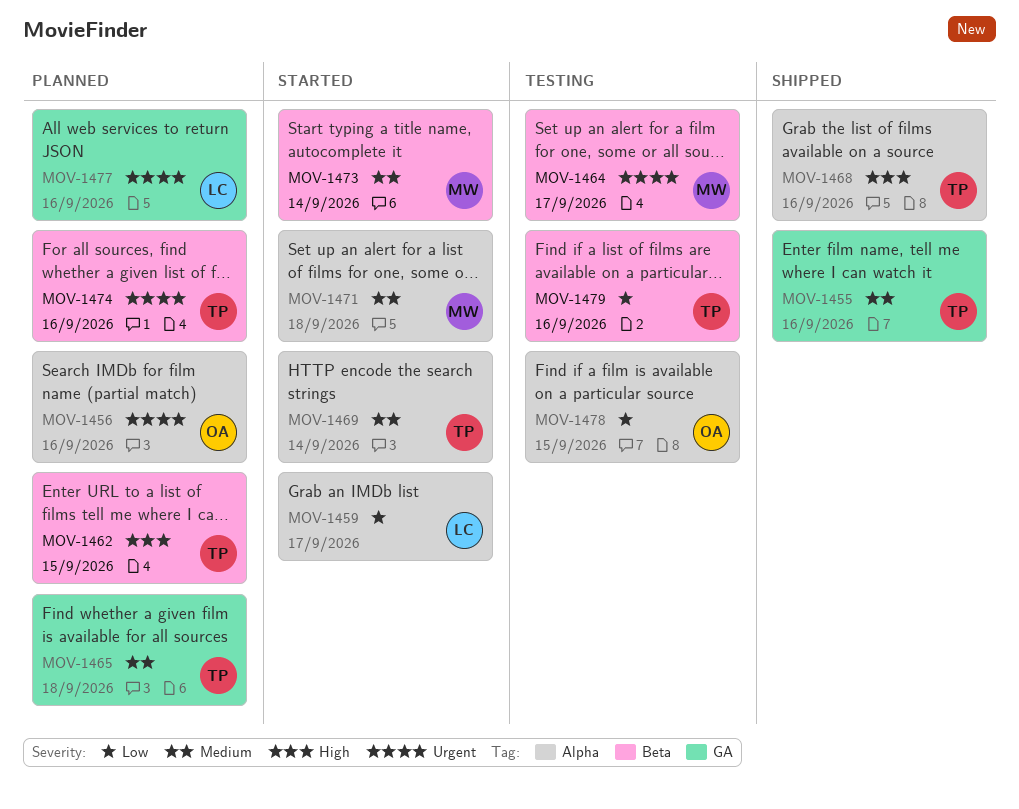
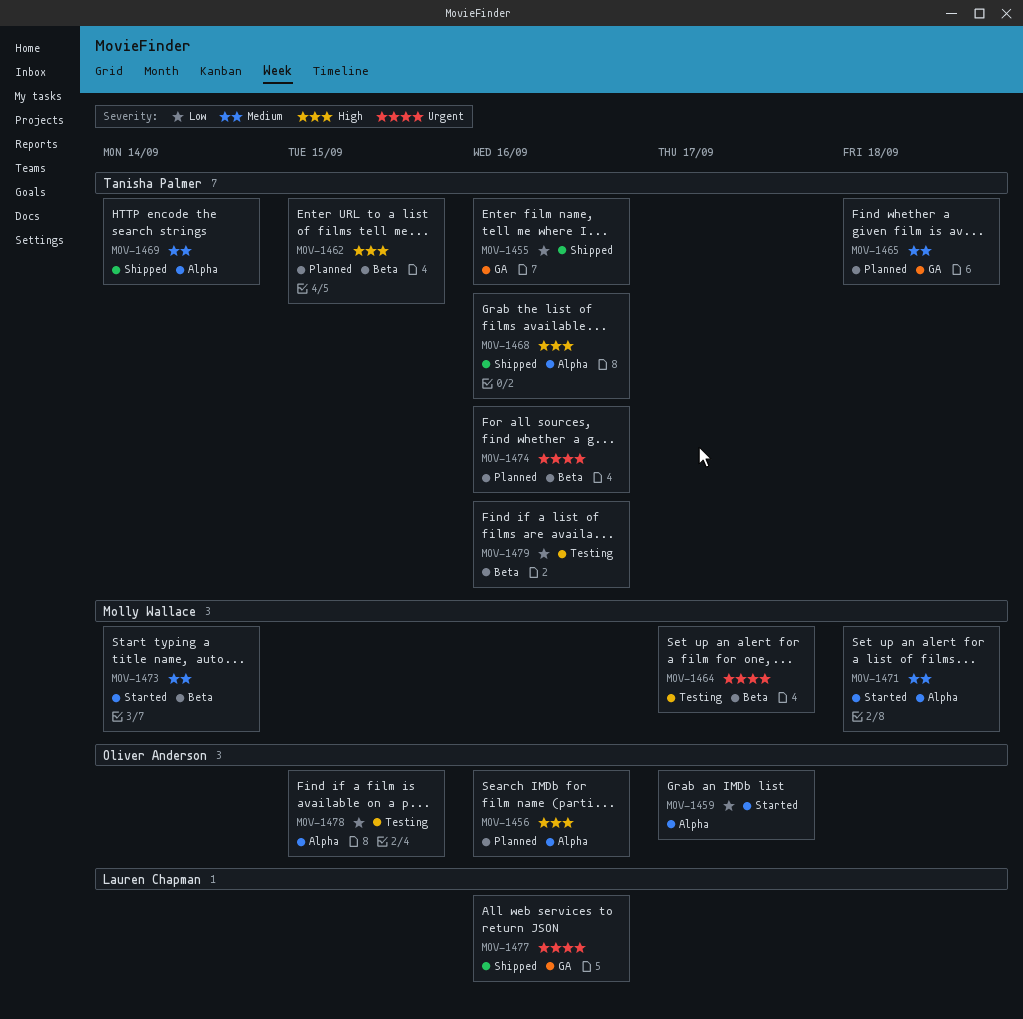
MOV-1455, priority: Medium -> Low
MOV-1456, priority: Urgent -> High
MOV-1459, owner: Lauren Chapman -> Oliver Anderson
MOV-1469, status: Started -> Shipped
MOV-1477, status: Planned -> Shipped

